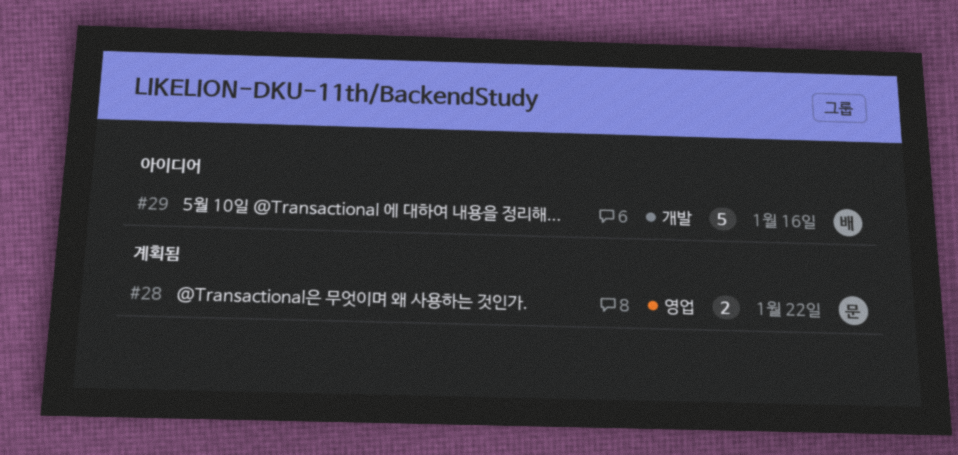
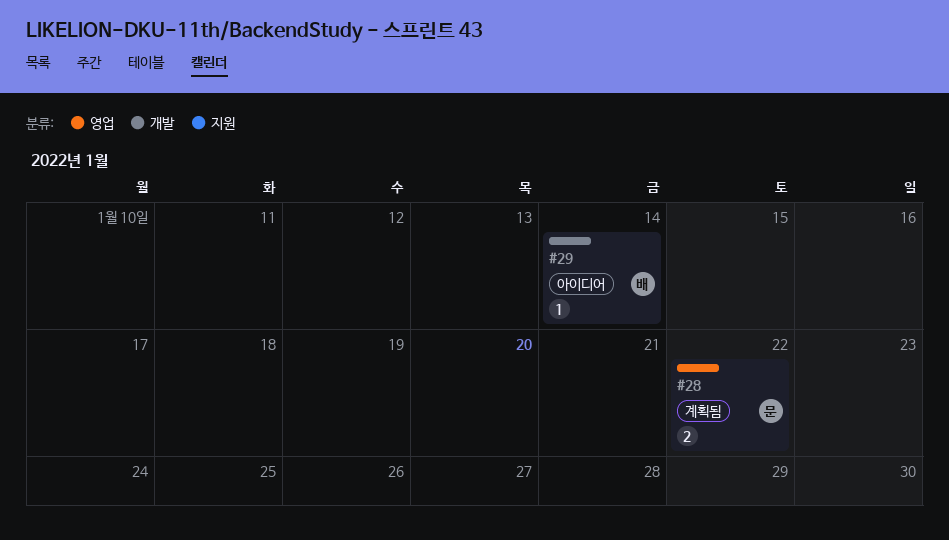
#29, estimate: 5 -> 1
#29, due: Jan 16 -> Jan 14

